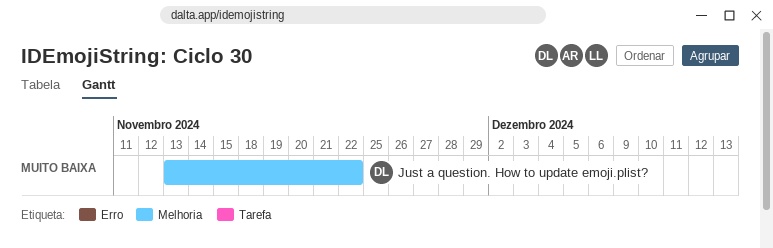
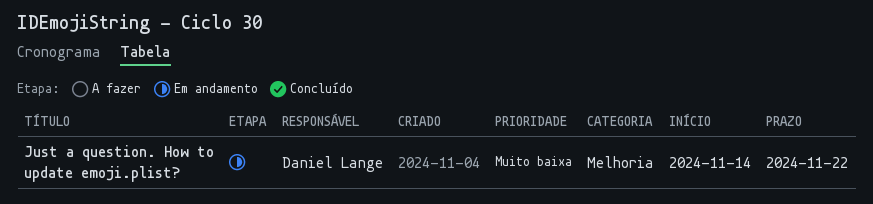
Just a question. How to update emoji.plist?, start: Nov 13 -> Nov 14

